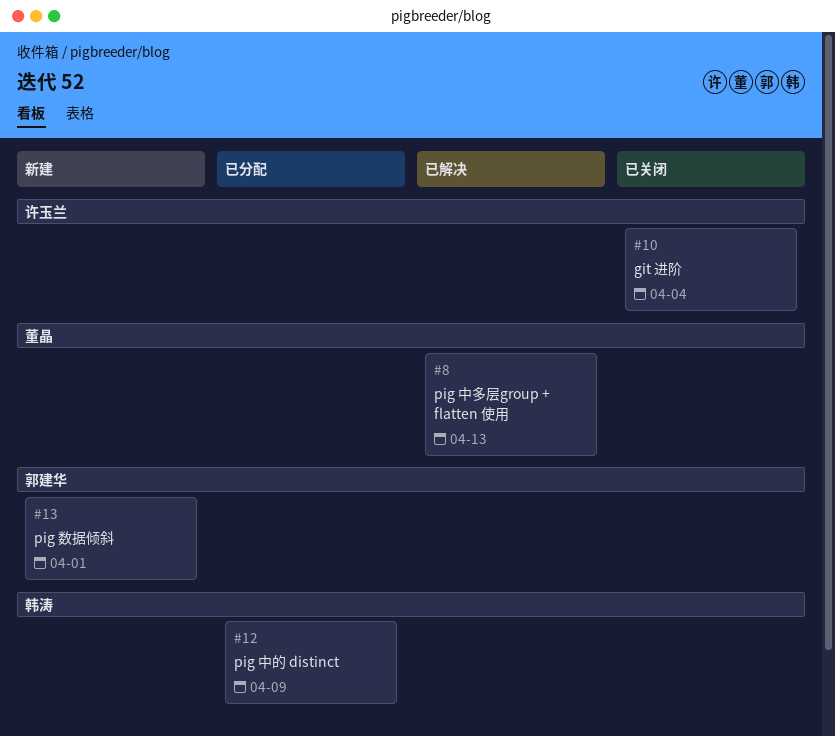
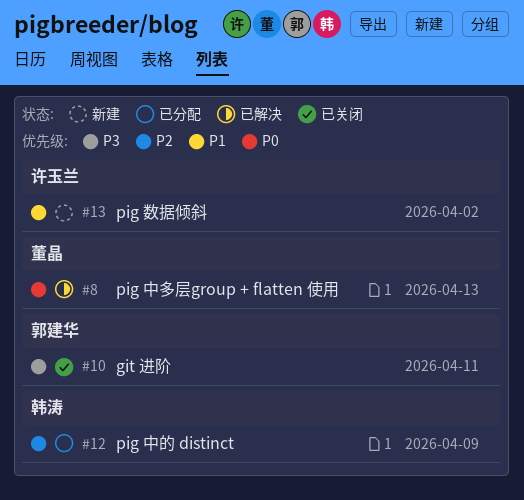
#10, owner: 许玉兰 -> 郭建华
#10, due: Apr 4 -> Apr 11
#13, owner: 郭建华 -> 许玉兰
#13, due: Apr 1 -> Apr 2

